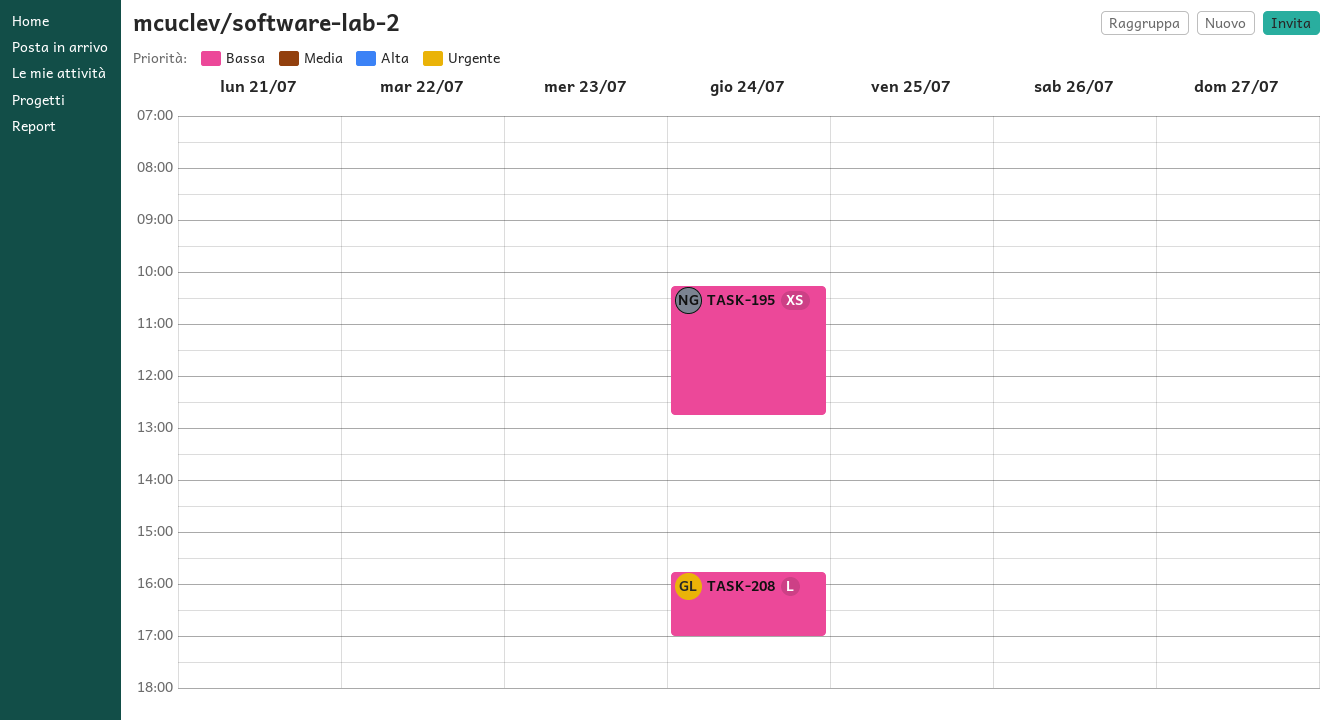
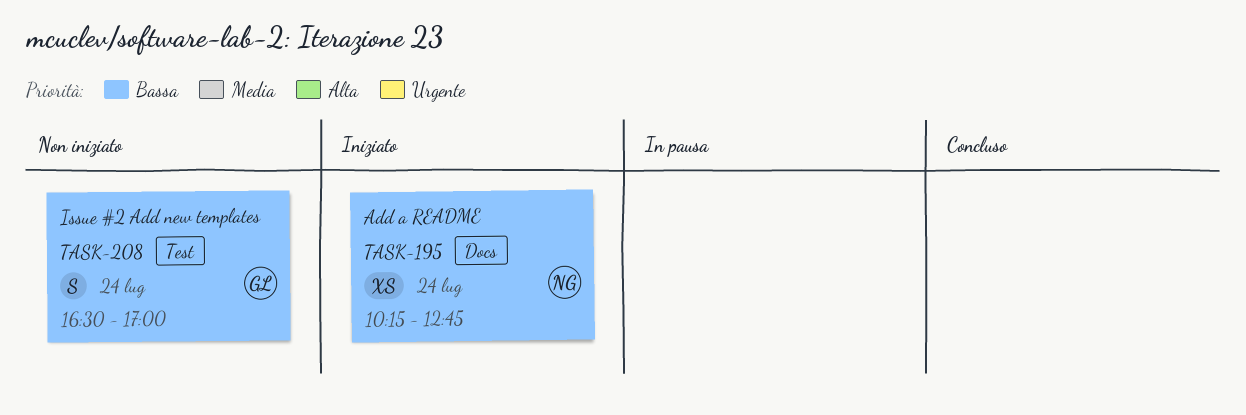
TASK-208, estimate: L -> S
TASK-208, begins: 15:45 -> 16:30

